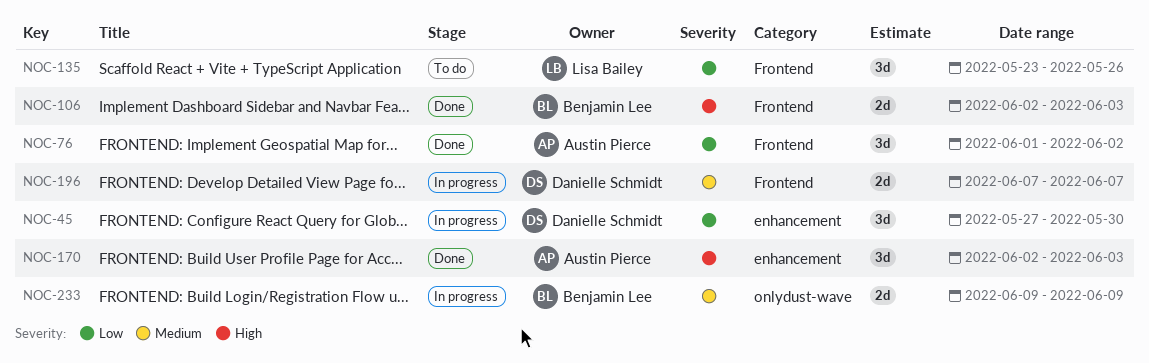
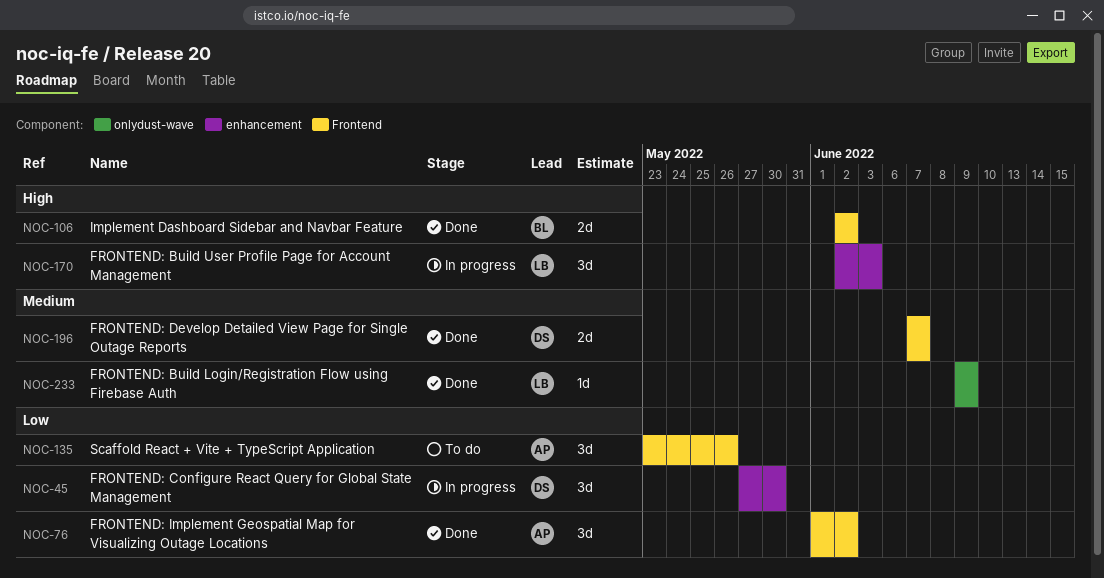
NOC-106, due: Jun 3 -> Jun 2
NOC-135, owner: Lisa Bailey -> Austin Pierce
NOC-170, status: Done -> In progress
NOC-170, owner: Austin Pierce -> Lisa Bailey
NOC-196, status: In progress -> Done
NOC-233, status: In progress -> Done
NOC-233, owner: Benjamin Lee -> Lisa Bailey
NOC-233, estimate: 2d -> 1d

